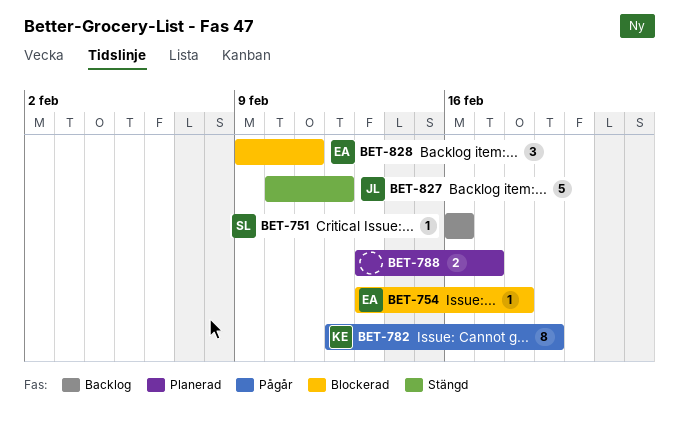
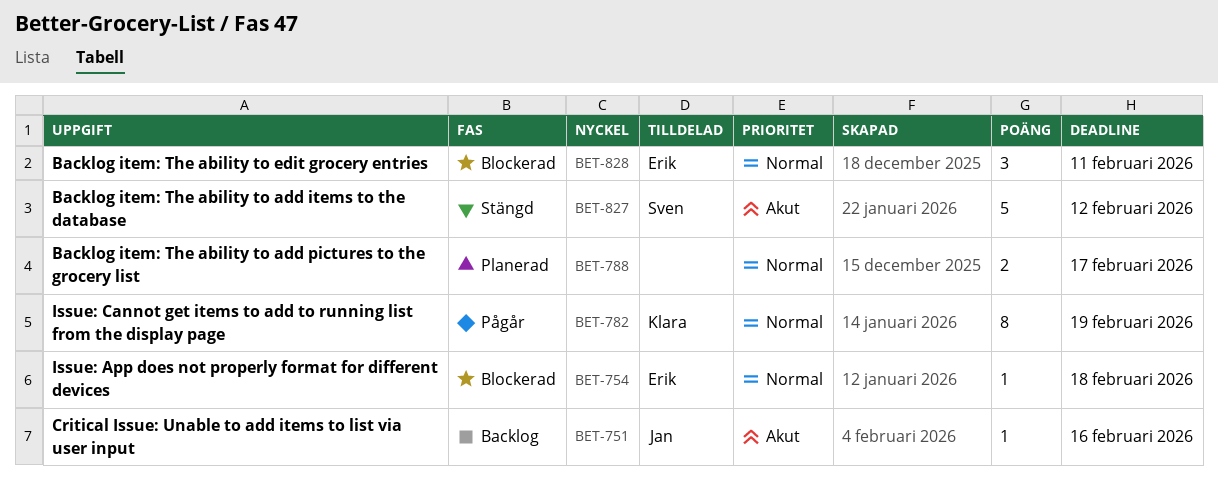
BET-751, owner: Sven -> Jan
BET-827, owner: Jan -> Sven

